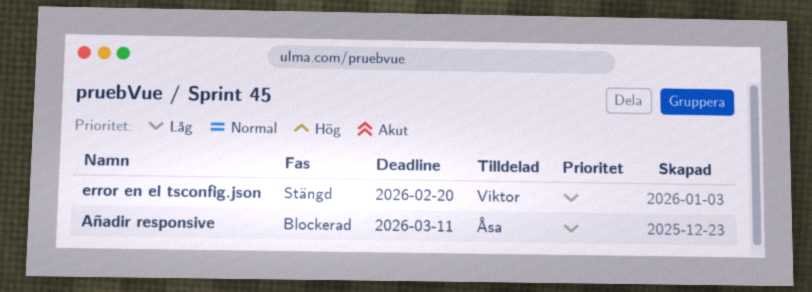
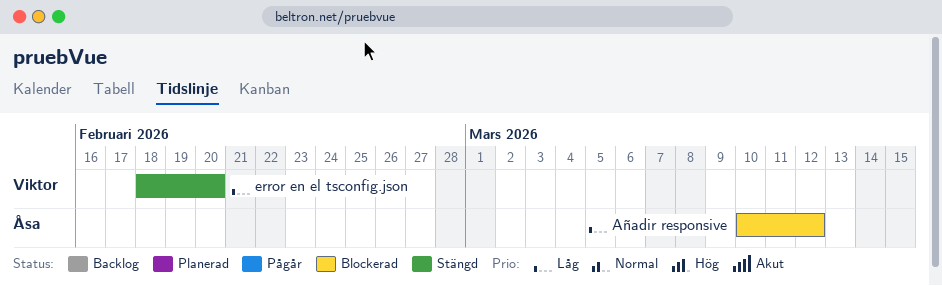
Añadir responsive, due: Mar 11 -> Mar 12

